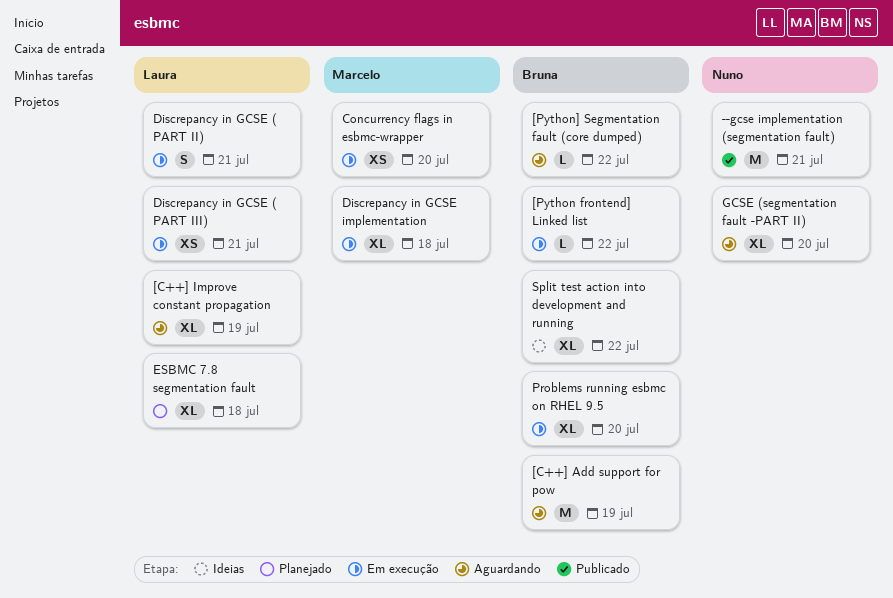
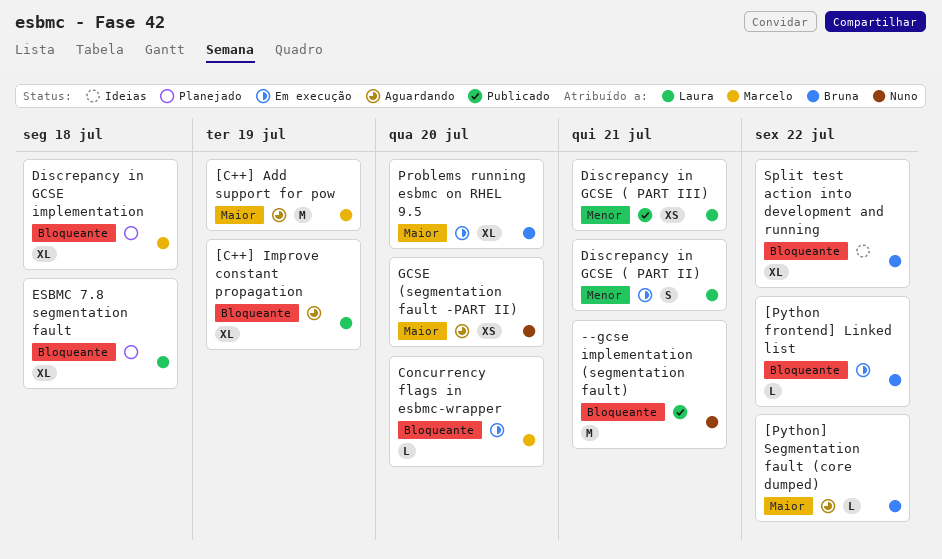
[C++] Add support for pow, owner: Bruna -> Marcelo
Concurrency flags in esbmc-wrapper, estimate: XS -> L
Discrepancy in GCSE ( PART III), status: Em execução -> Publicado
Discrepancy in GCSE implementation, status: Em execução -> Planejado
GCSE (segmentation fault -PART II), estimate: XL -> XS

